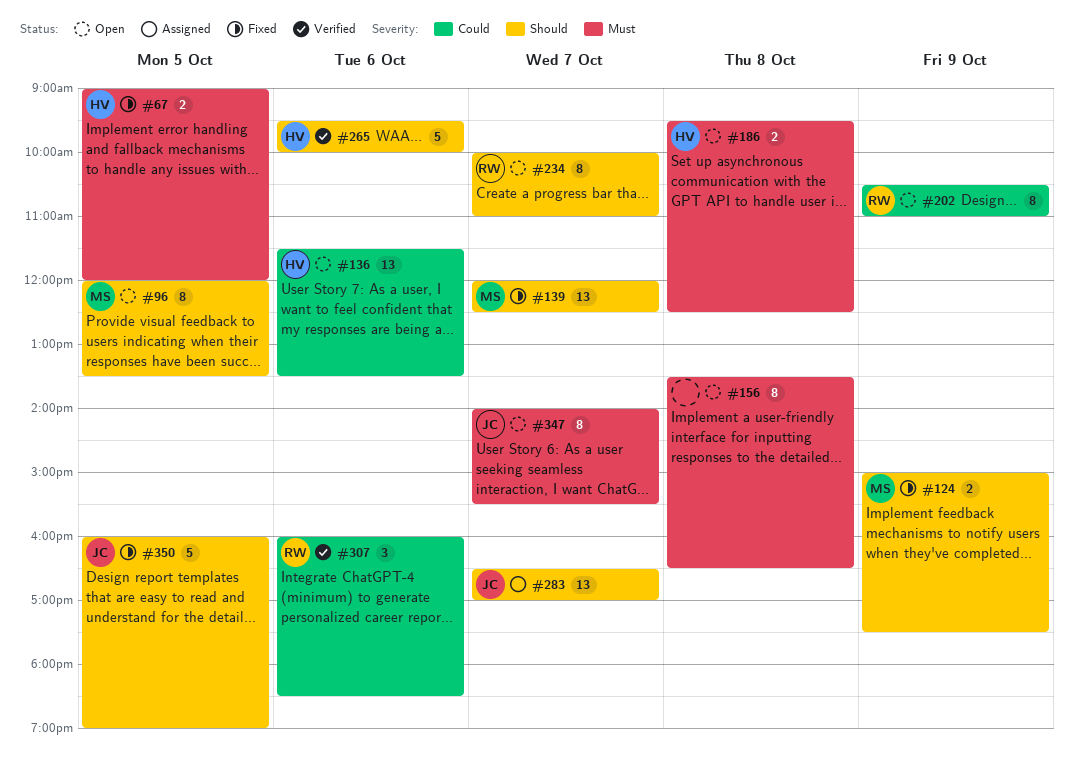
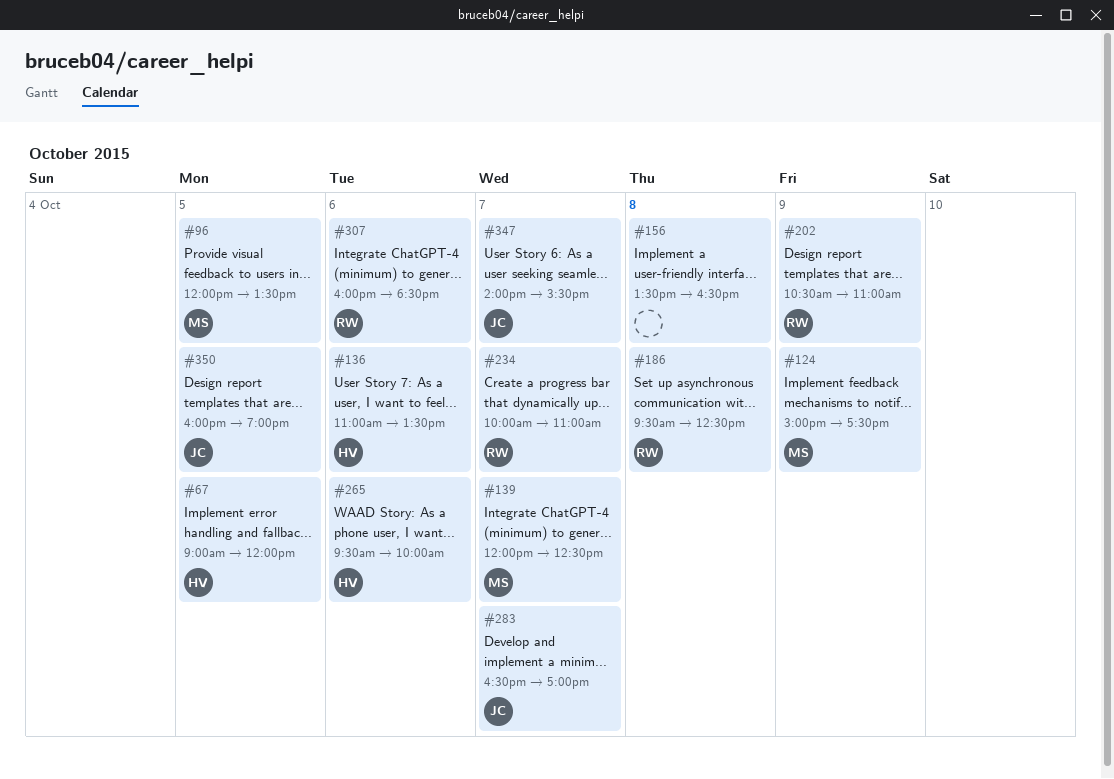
#136, begins: 11:30 -> 11:00
#186, owner: HV -> RW

